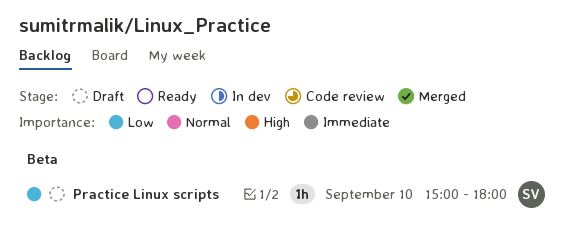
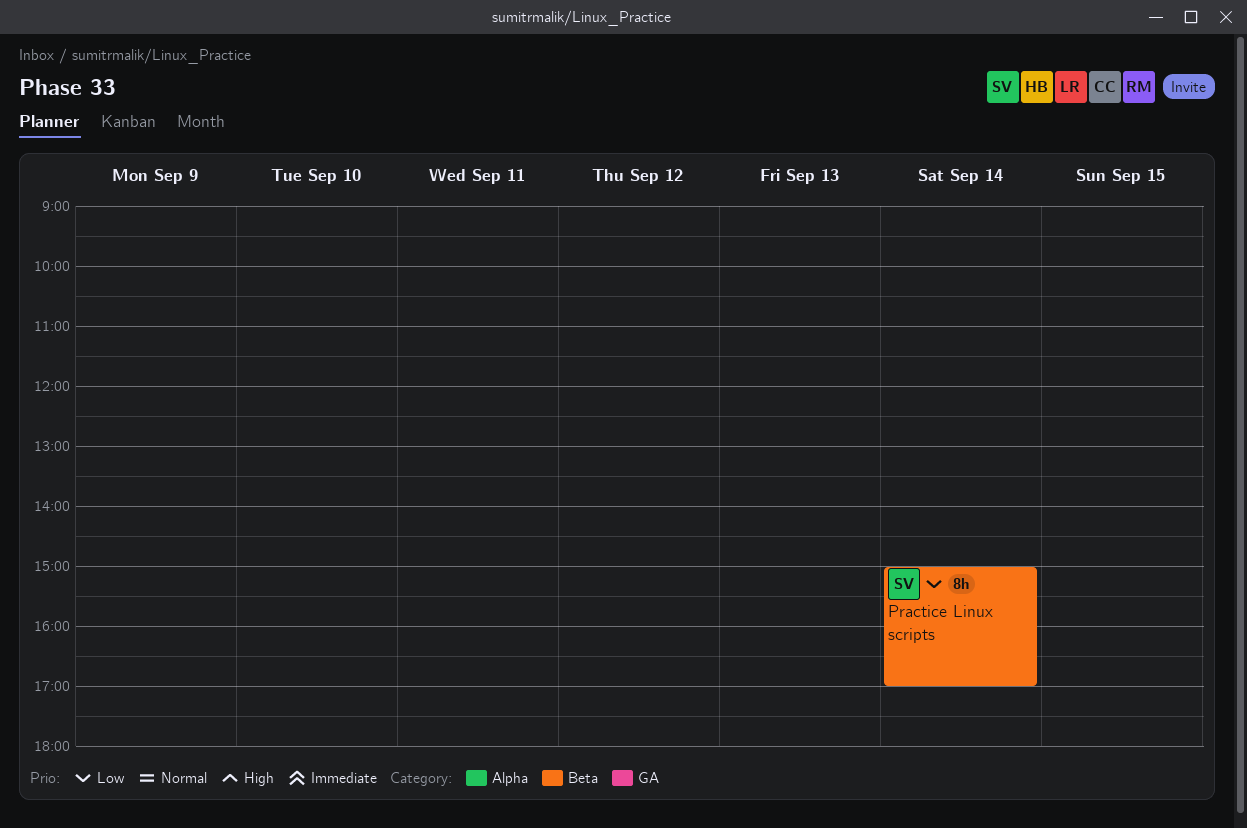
Practice Linux scripts, estimate: 1h -> 8h
Practice Linux scripts, day: Sep 10 -> Sep 14
Practice Linux scripts, ends: 18:00 -> 17:00

